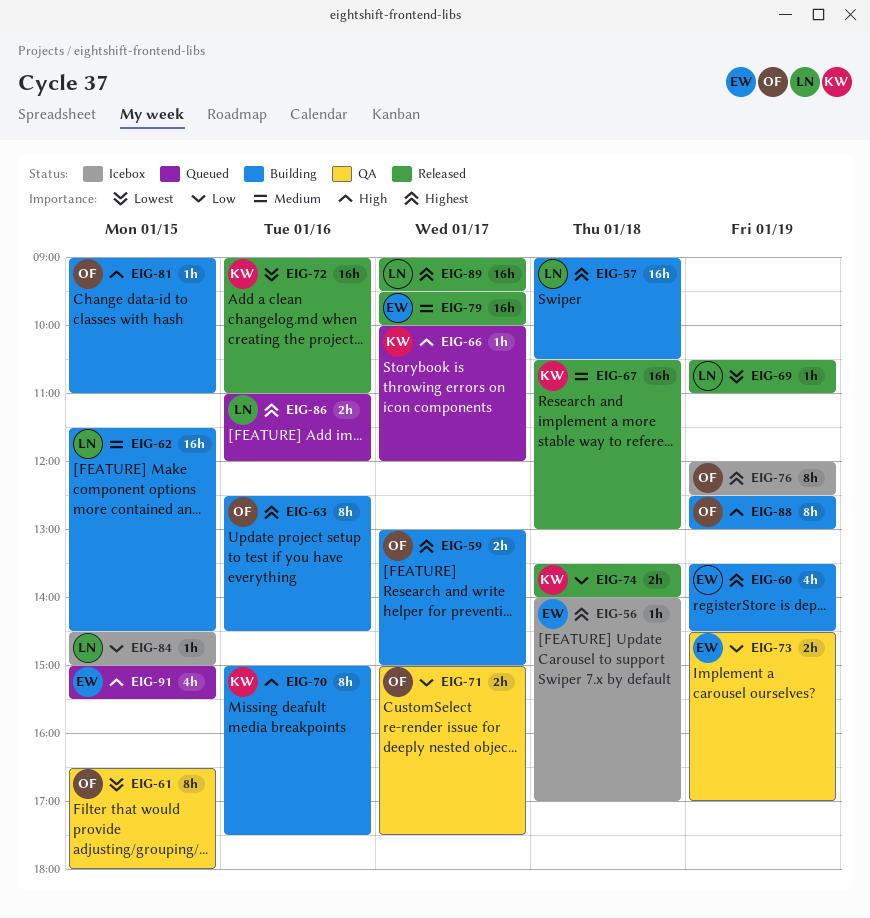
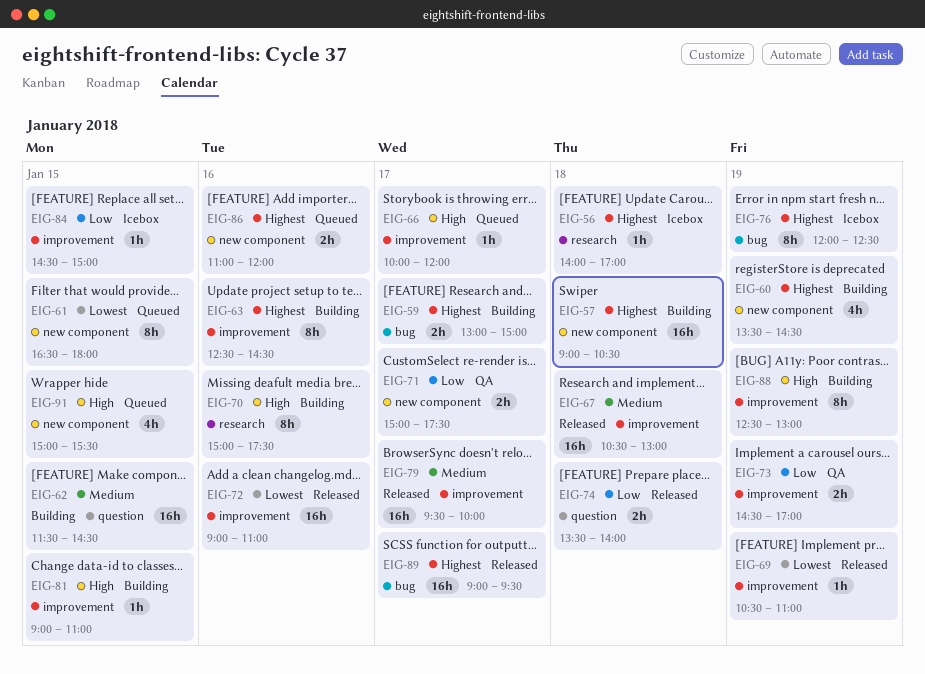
EIG-61, status: QA -> Queued

